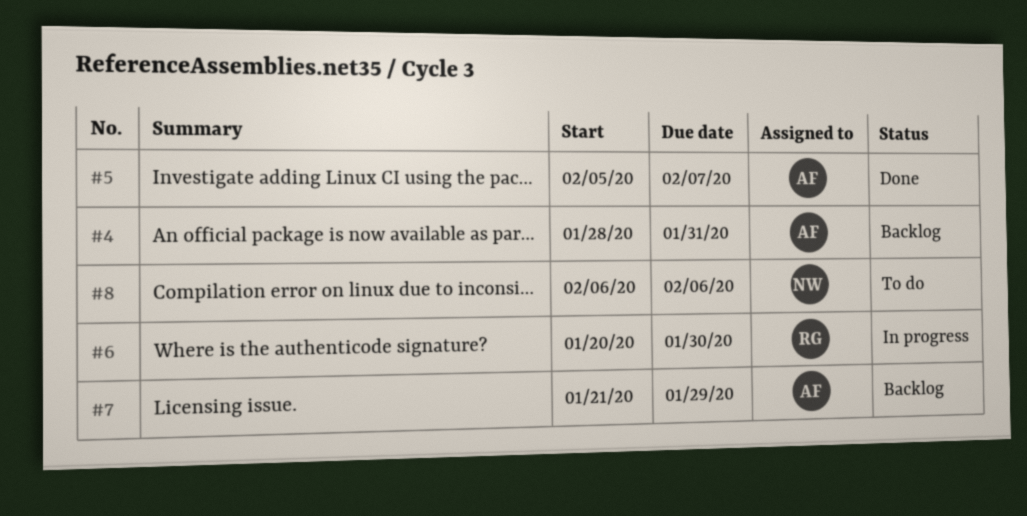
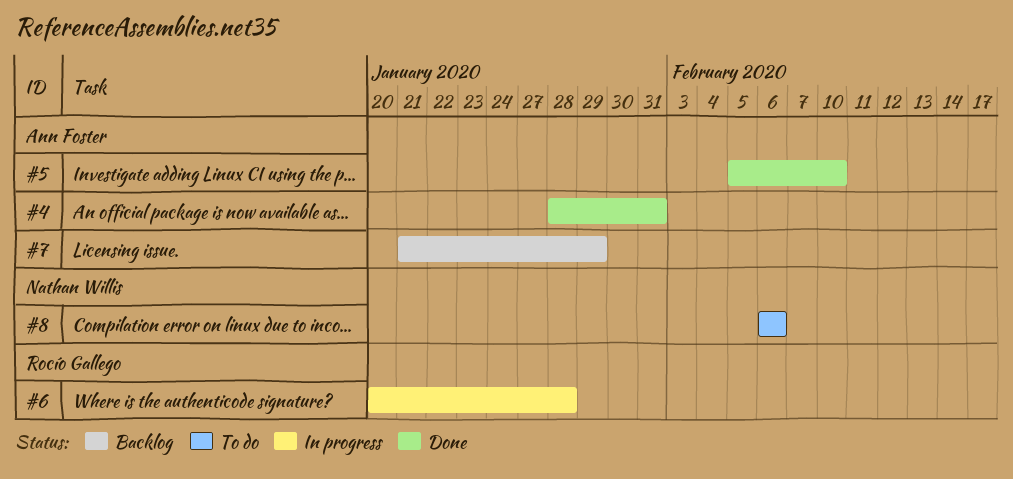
#4, status: Backlog -> Done
#5, due: Feb 7 -> Feb 10
#6, due: Jan 30 -> Jan 28

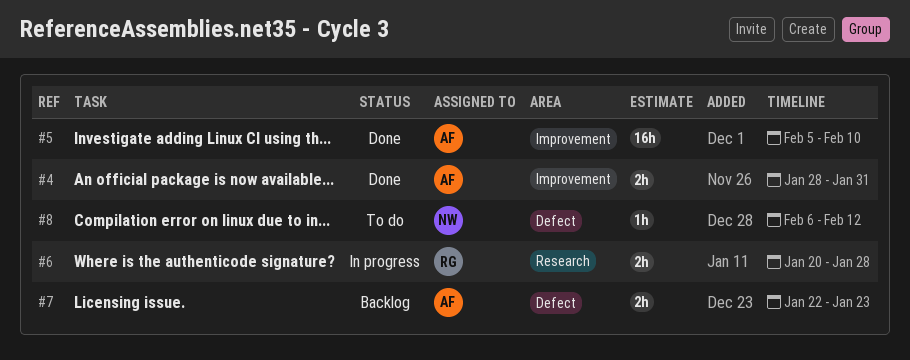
#7, start: Jan 21 -> Jan 22
#7, due: Jan 29 -> Jan 23
#8, due: Feb 6 -> Feb 12

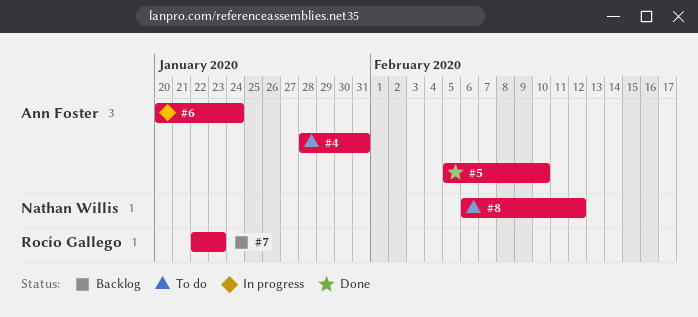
#4, status: Done -> To do
#6, owner: Rocío Gallego -> Ann Foster
#6, due: Jan 28 -> Jan 24
#7, owner: Ann Foster -> Rocío Gallego

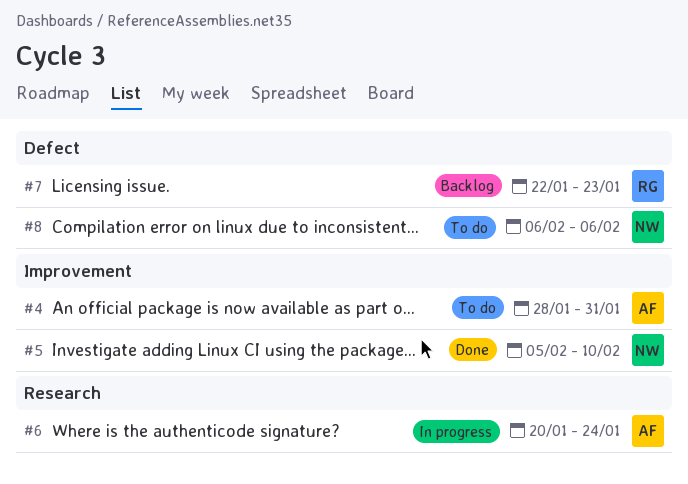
#5, owner: Ann Foster -> Nathan Willis
#8, due: Feb 12 -> Feb 6

